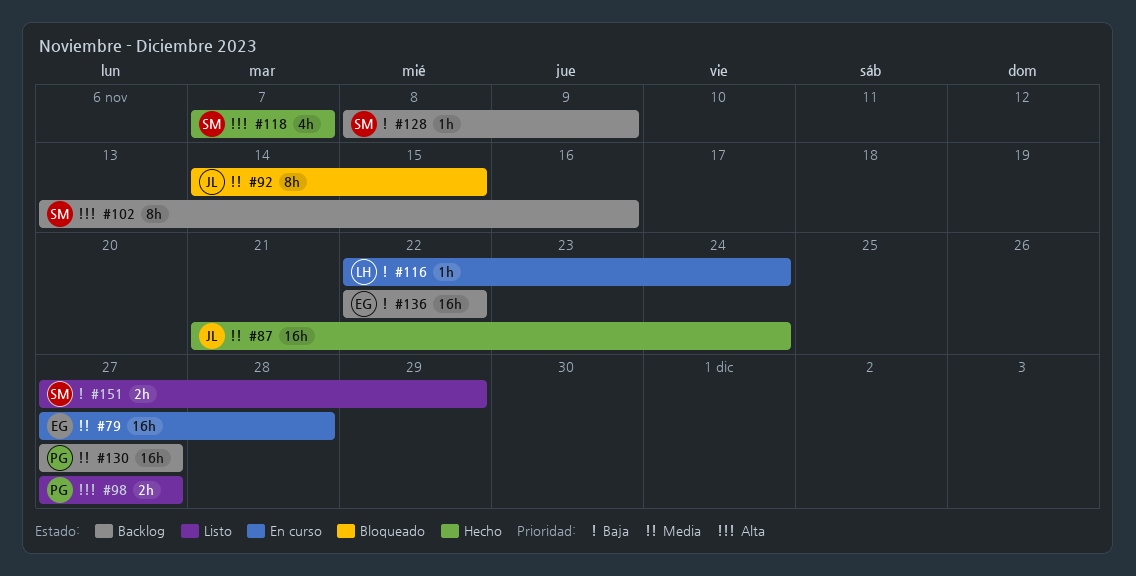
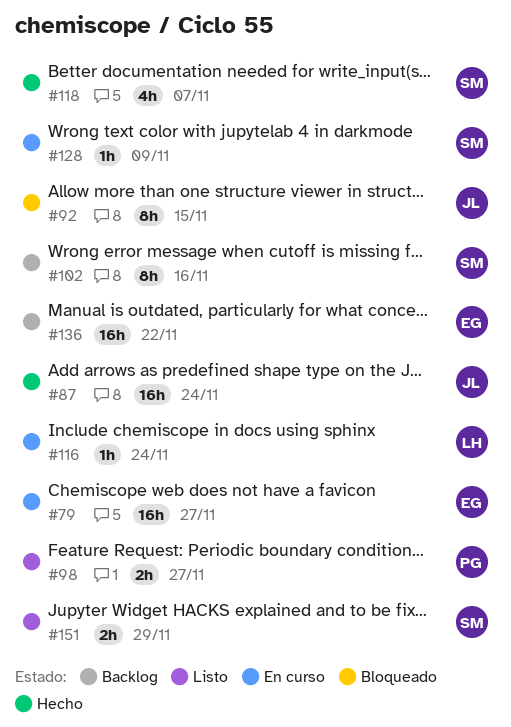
#79, due: Nov 28 -> Nov 27
#128, status: Backlog -> En curso
#130: present -> none

